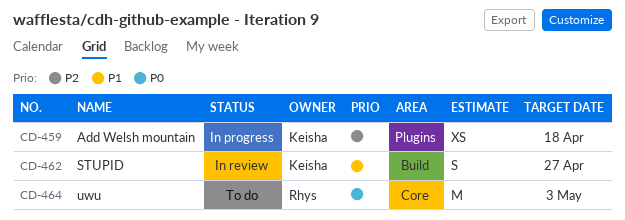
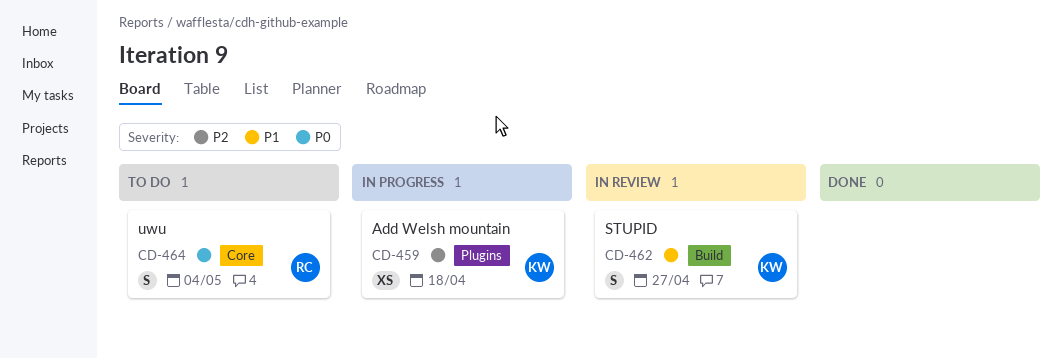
CD-464, estimate: M -> S
CD-464, due: May 3 -> May 4

